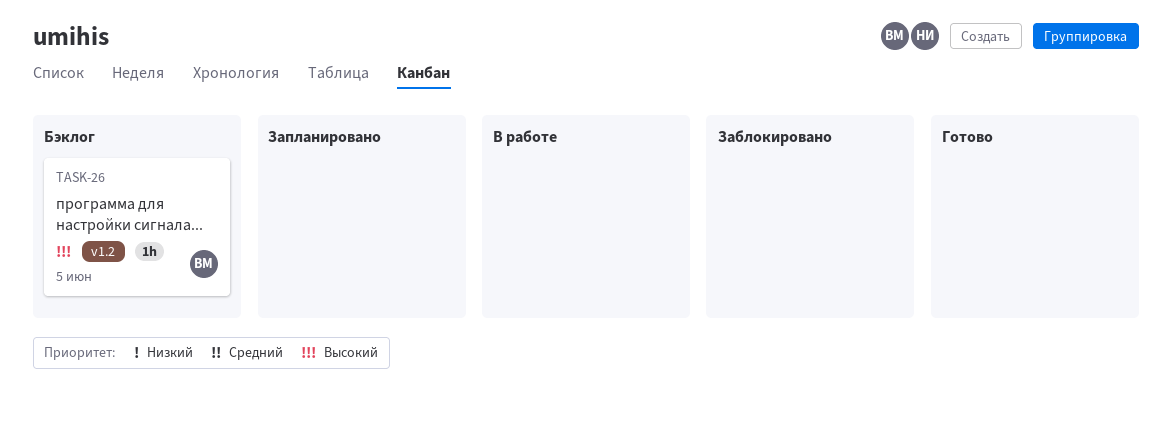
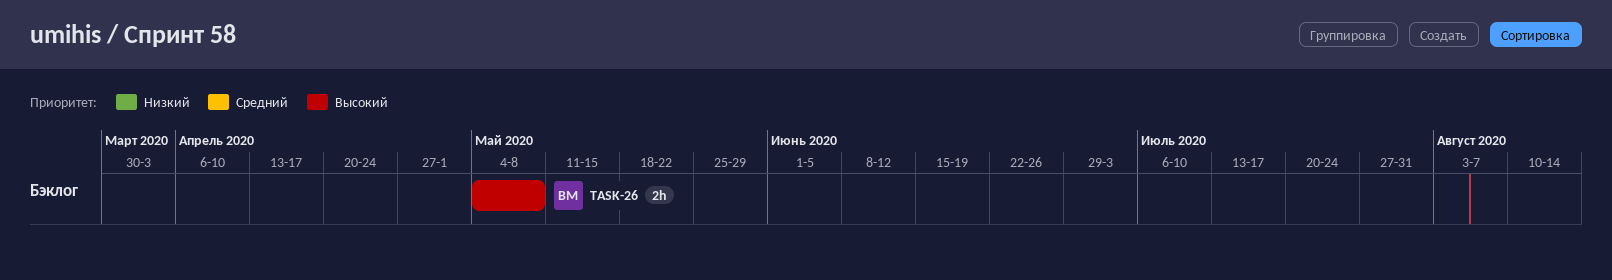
TASK-26, estimate: 1h -> 2h
TASK-26, due: Jun 5 -> May 8

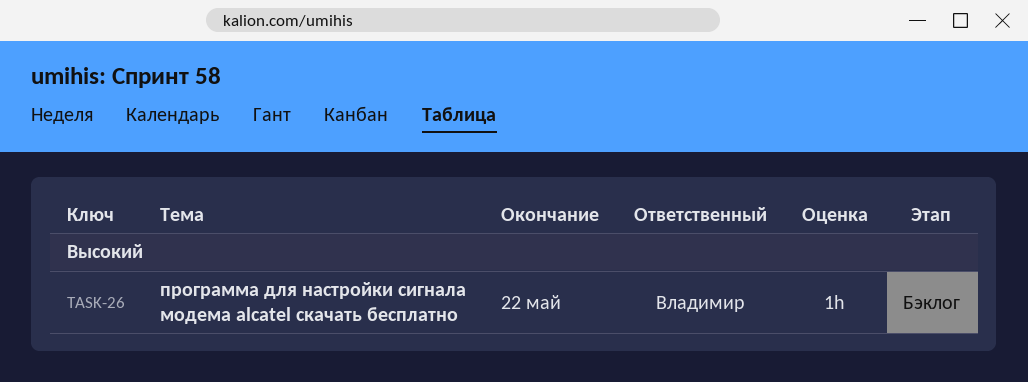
TASK-26, estimate: 2h -> 1h
TASK-26, due: May 8 -> May 22

